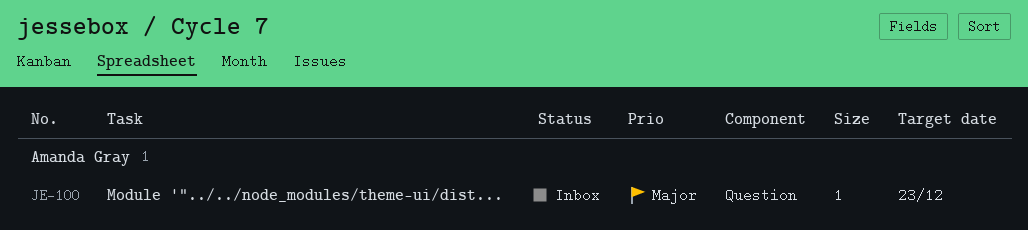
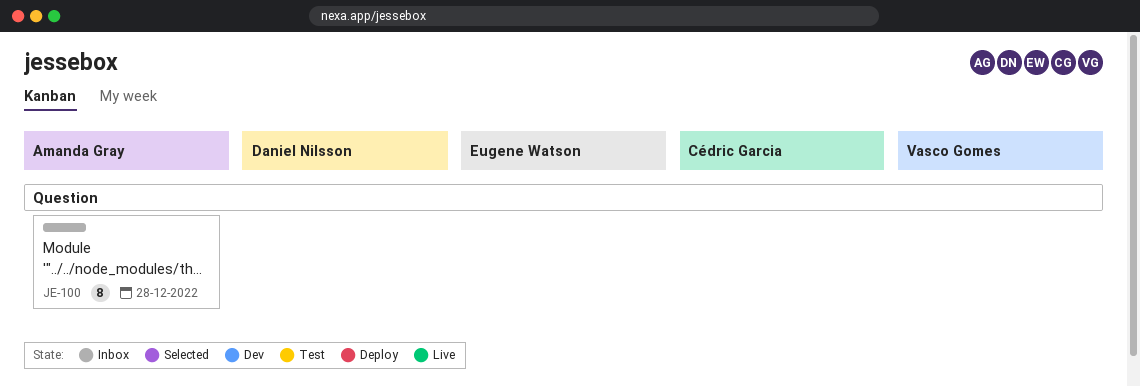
JE-100, estimate: 1 -> 8
JE-100, due: Dec 23 -> Dec 28

